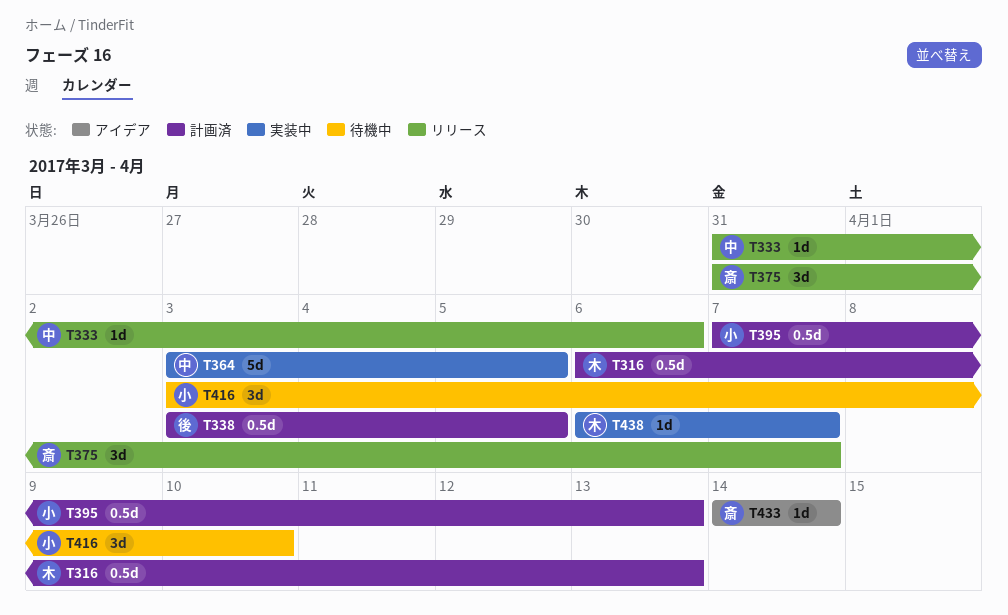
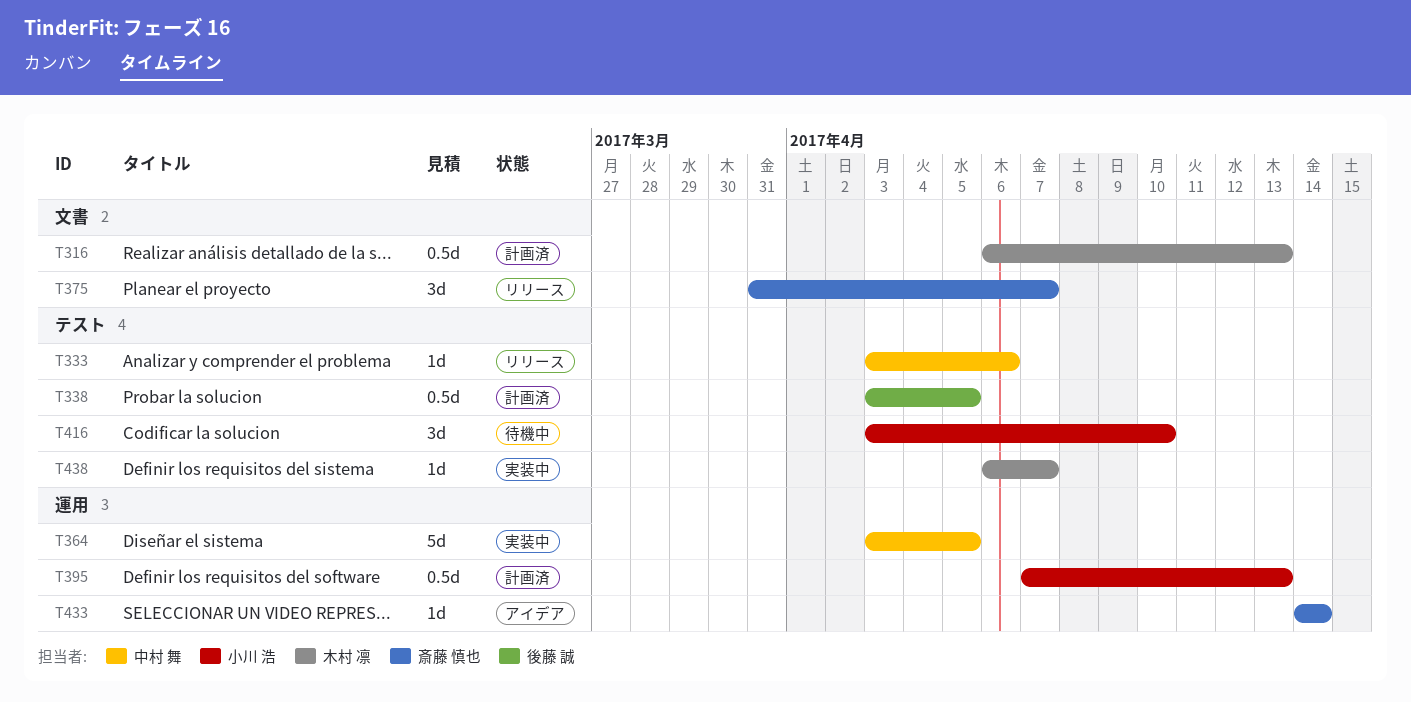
T333, start: Mar 31 -> Apr 3

